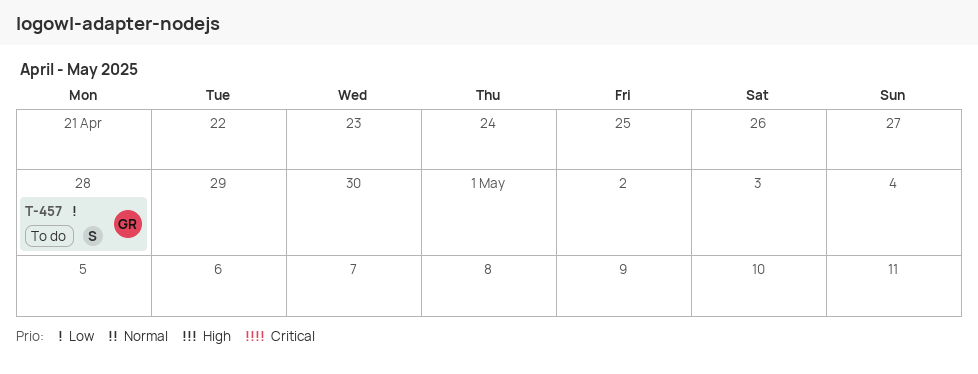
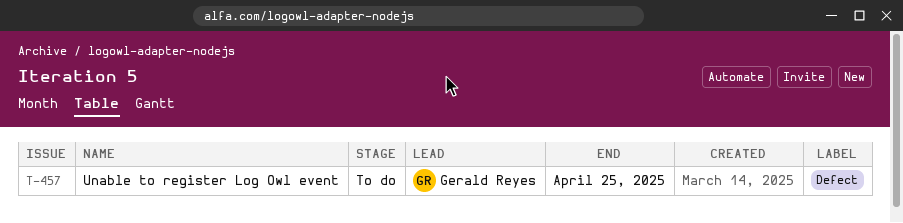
T-457, due: Apr 28 -> Apr 25

